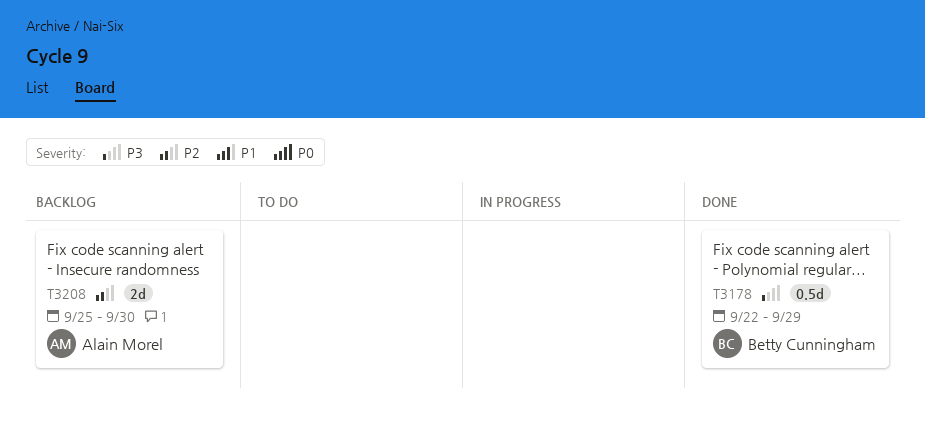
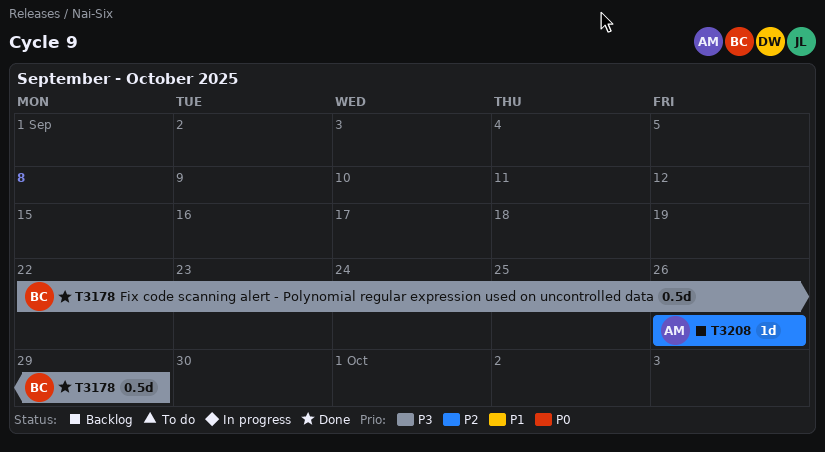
T3208, estimate: 2d -> 1d
T3208, start: Sep 25 -> Sep 26
T3208, due: Sep 30 -> Sep 26

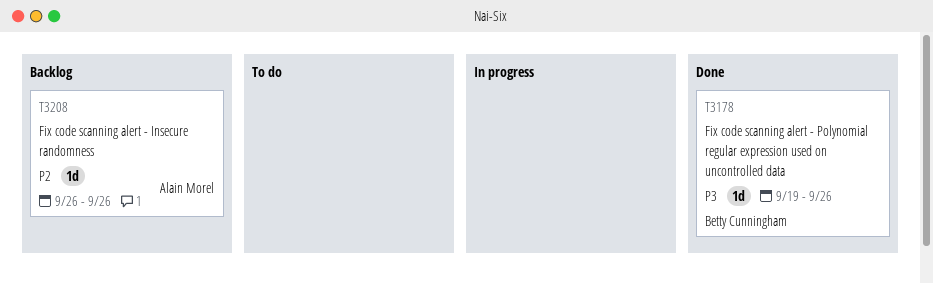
T3178, estimate: 0.5d -> 1d
T3178, start: Sep 22 -> Sep 19
T3178, due: Sep 29 -> Sep 26

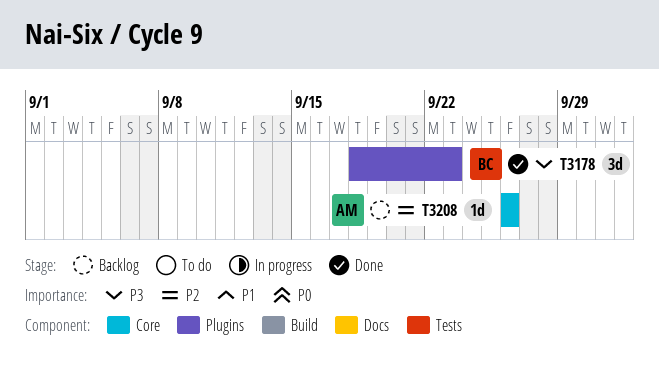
T3178, estimate: 1d -> 3d
T3178, start: Sep 19 -> Sep 18
T3178, due: Sep 26 -> Sep 23

